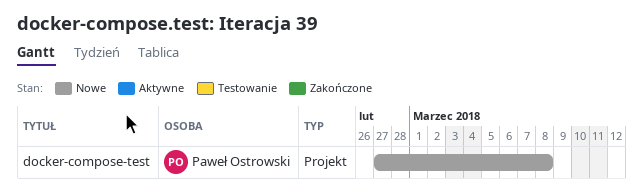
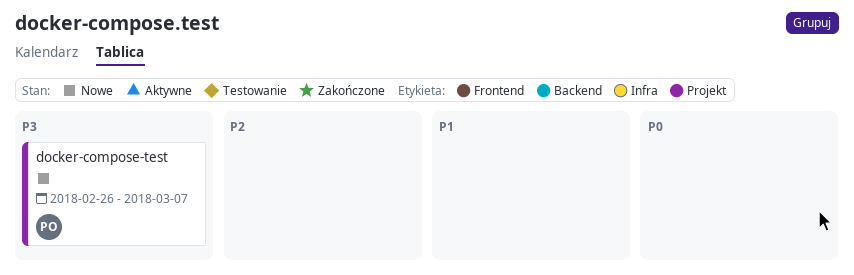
docker-compose-test, start: Feb 27 -> Feb 26
docker-compose-test, due: Mar 8 -> Mar 7

